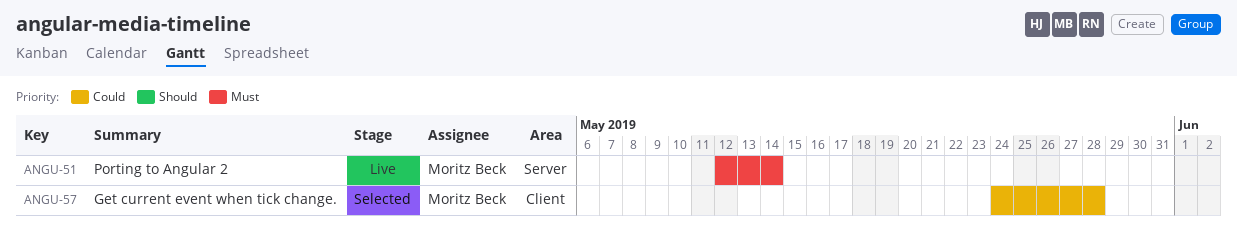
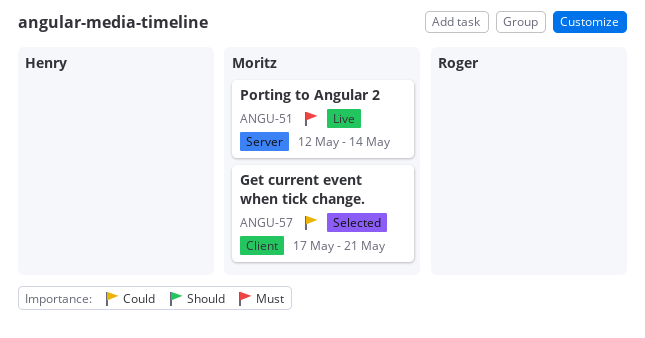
ANGU-57, start: May 24 -> May 17
ANGU-57, due: May 28 -> May 21

